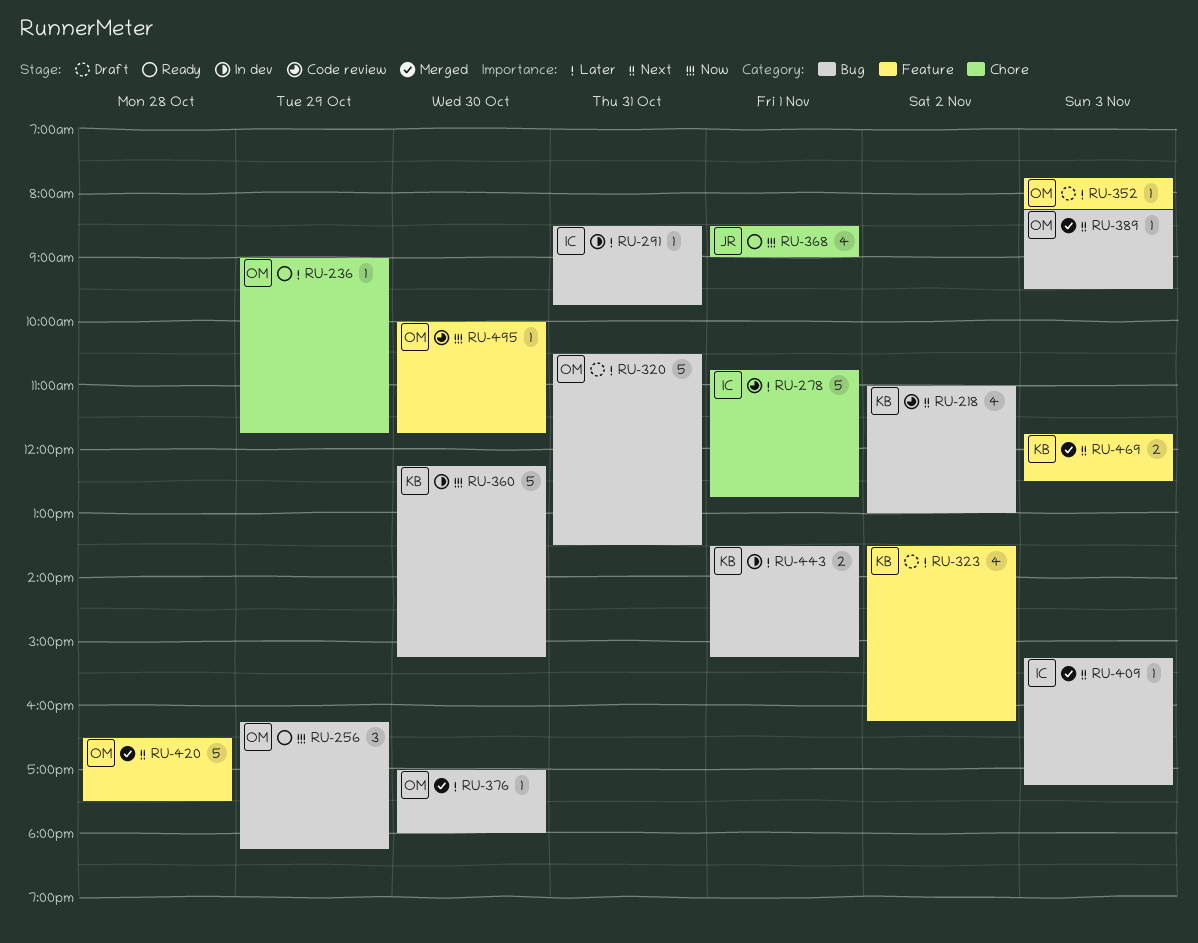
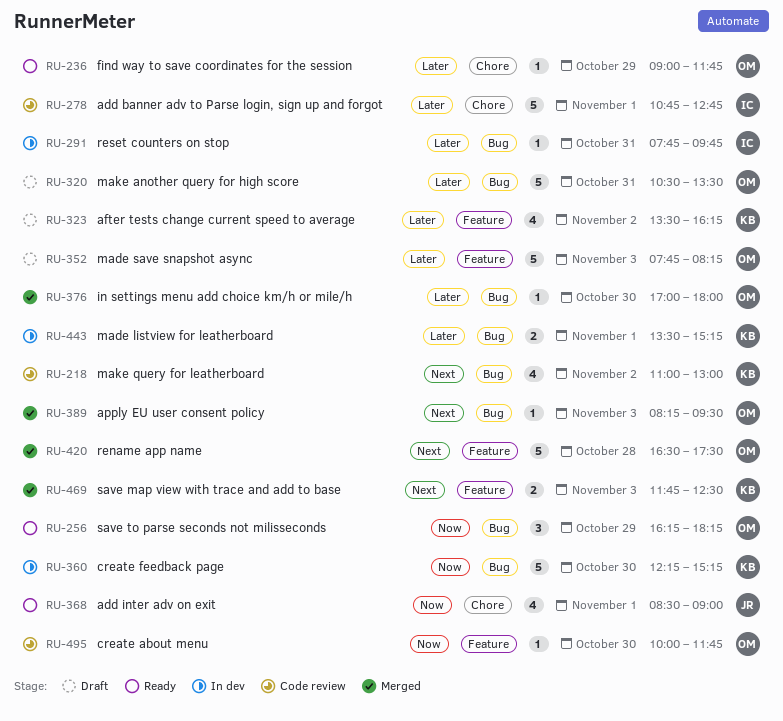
RU-291, begins: 08:30 -> 07:45
RU-352, estimate: 1 -> 5
RU-409: present -> none

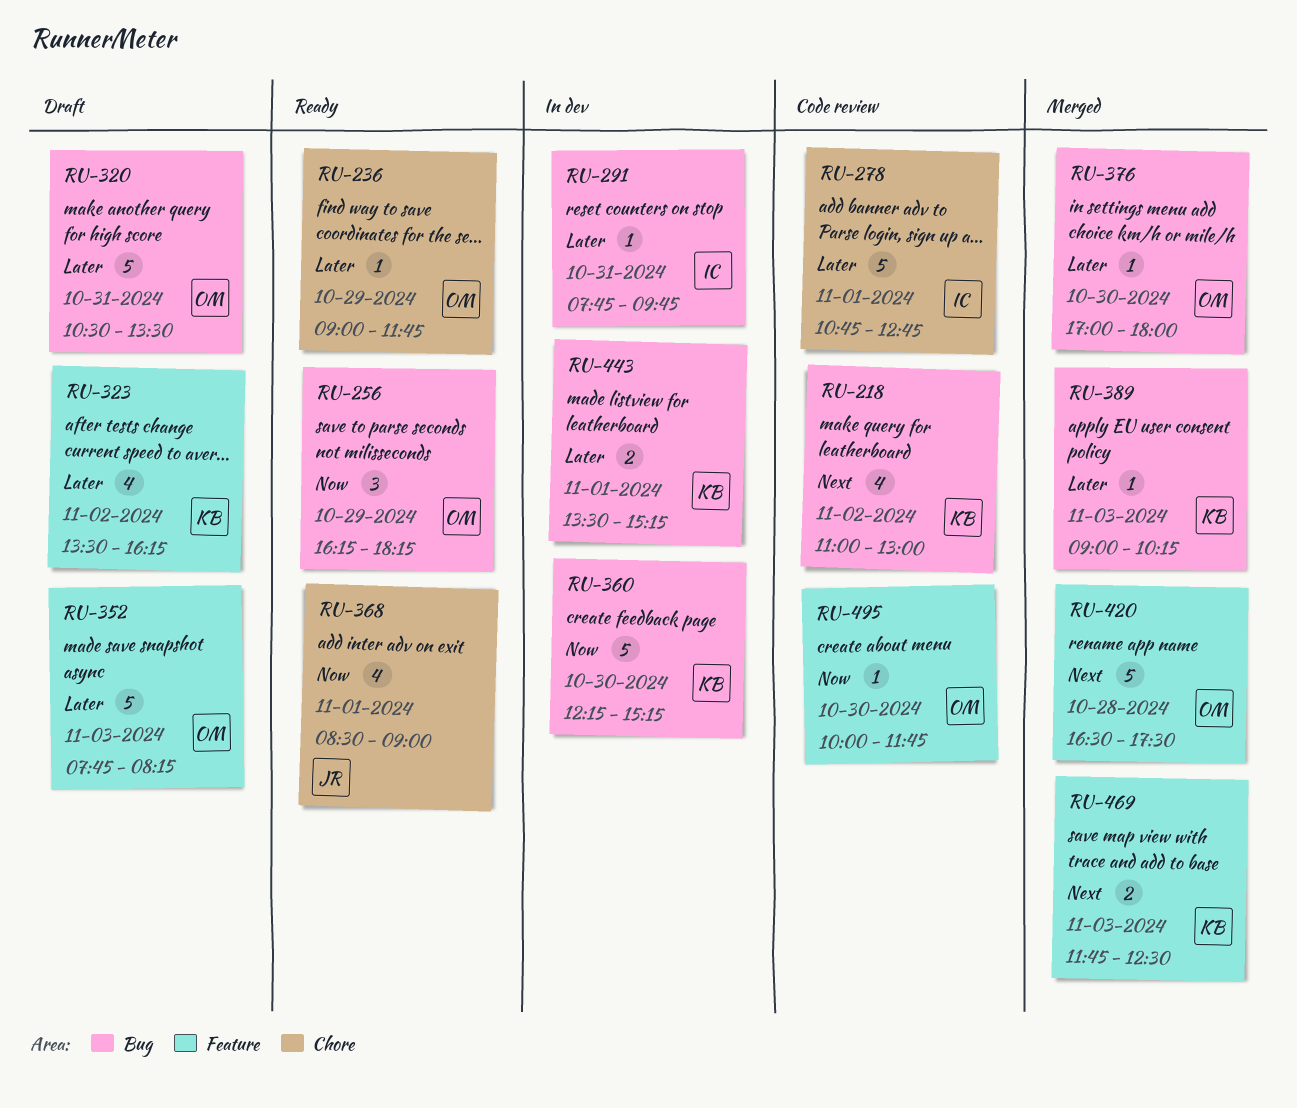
RU-389, owner: OM -> KB
RU-389, priority: Next -> Later
RU-389, begins: 08:15 -> 09:00
RU-389, ends: 09:30 -> 10:15

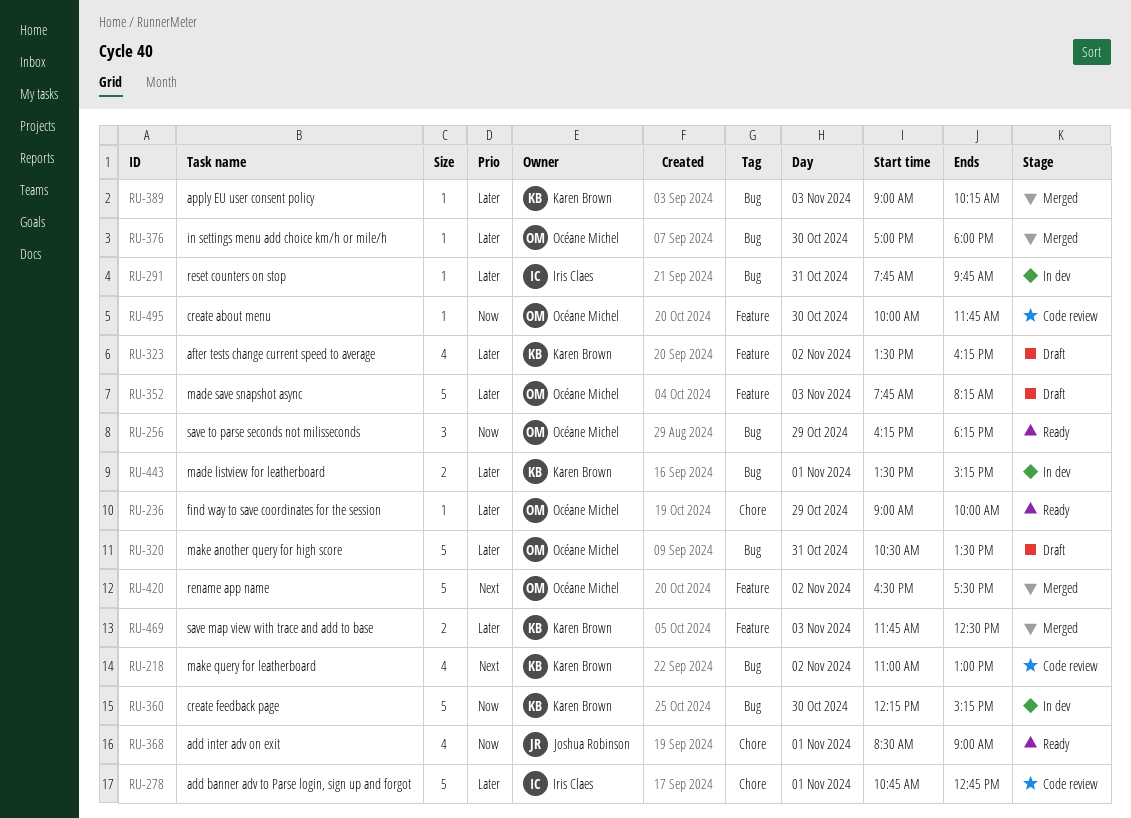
RU-236, ends: 11:45 -> 10:00
RU-420, day: Oct 28 -> Nov 2
RU-469, priority: Next -> Later

